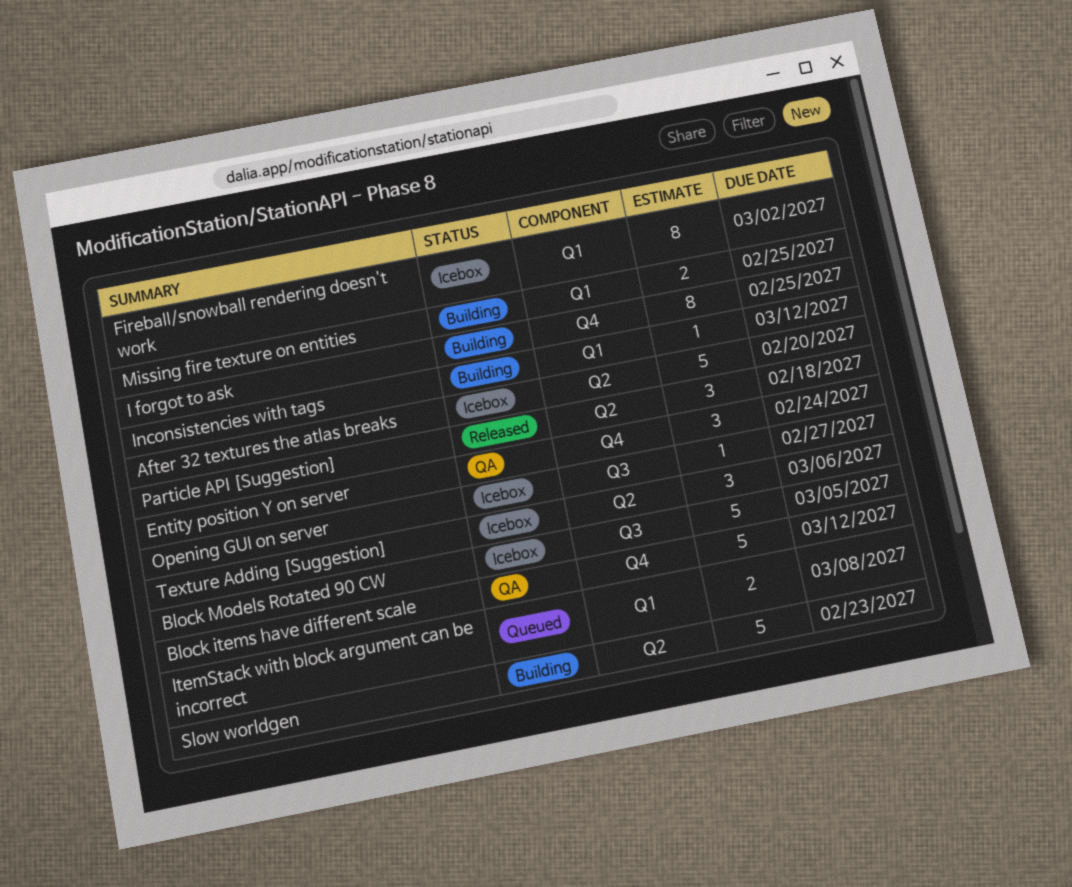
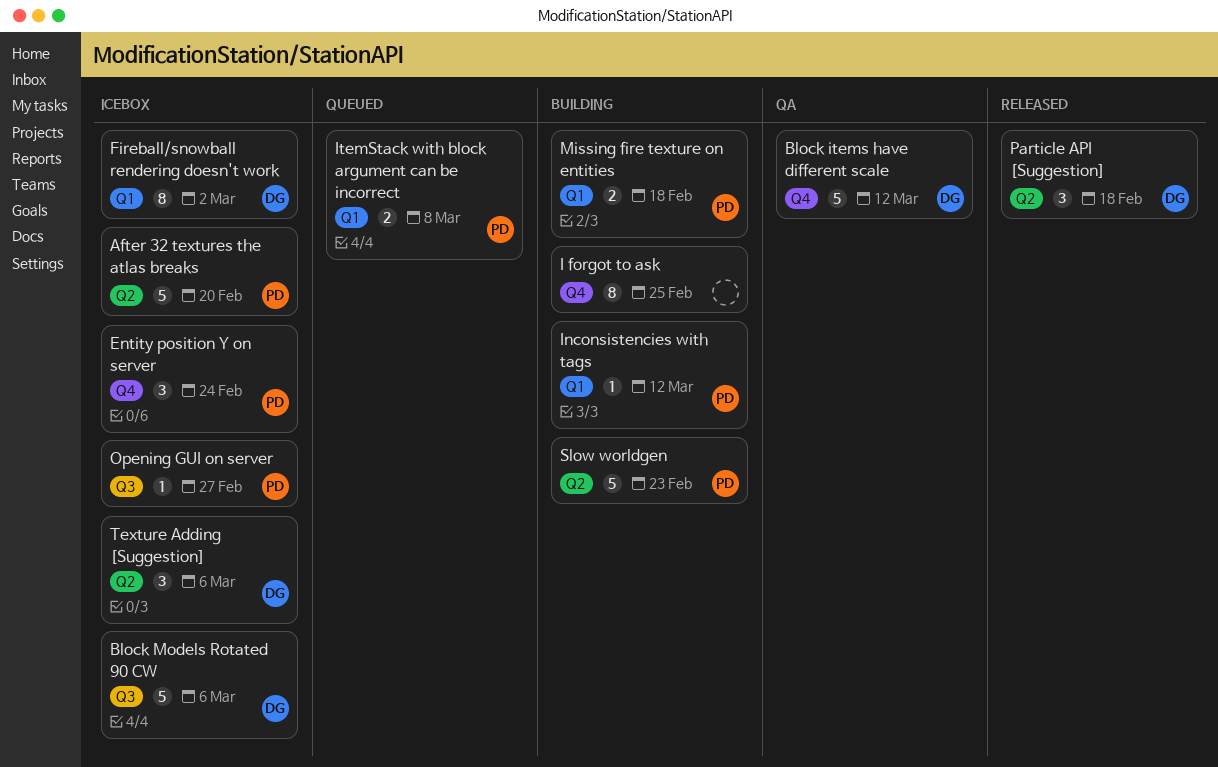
Block Models Rotated 90 CW, due: Mar 5 -> Mar 6
Entity position Y on server, status: QA -> Icebox
Missing fire texture on entities, due: Feb 25 -> Feb 18

